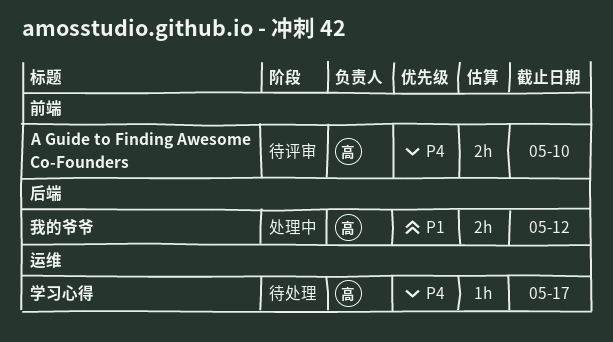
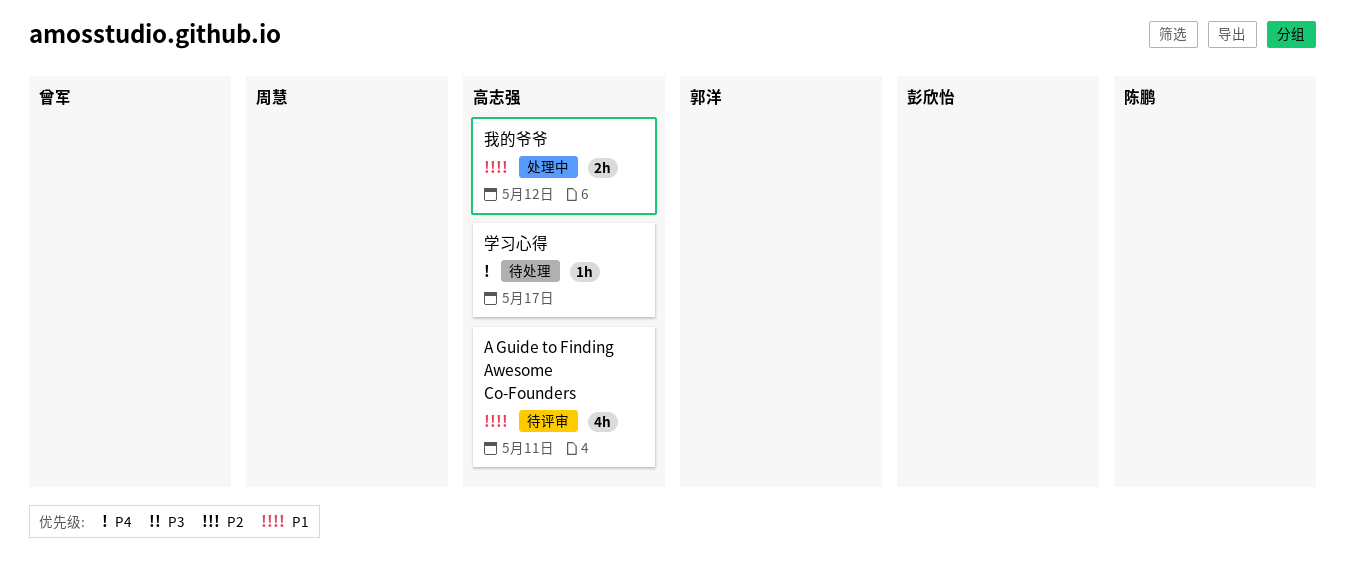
A Guide to Finding Awesome Co-Founders, priority: P4 -> P1
A Guide to Finding Awesome Co-Founders, estimate: 2h -> 4h
A Guide to Finding Awesome Co-Founders, due: May 10 -> May 11

